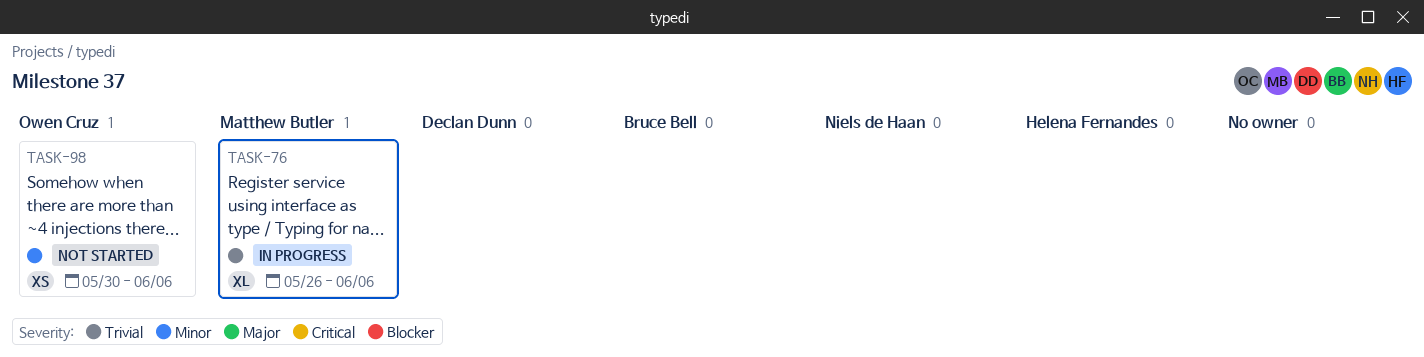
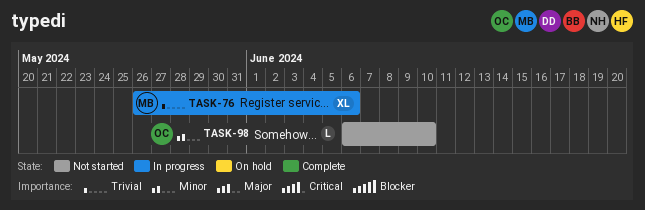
TASK-98, estimate: XS -> L
TASK-98, start: May 30 -> Jun 6
TASK-98, due: Jun 6 -> Jun 10

